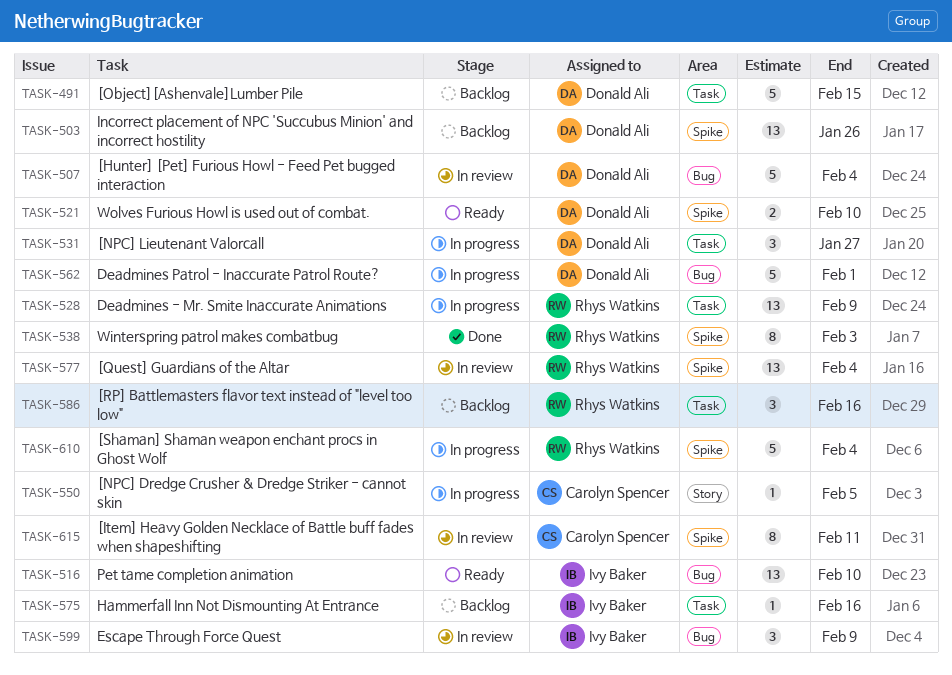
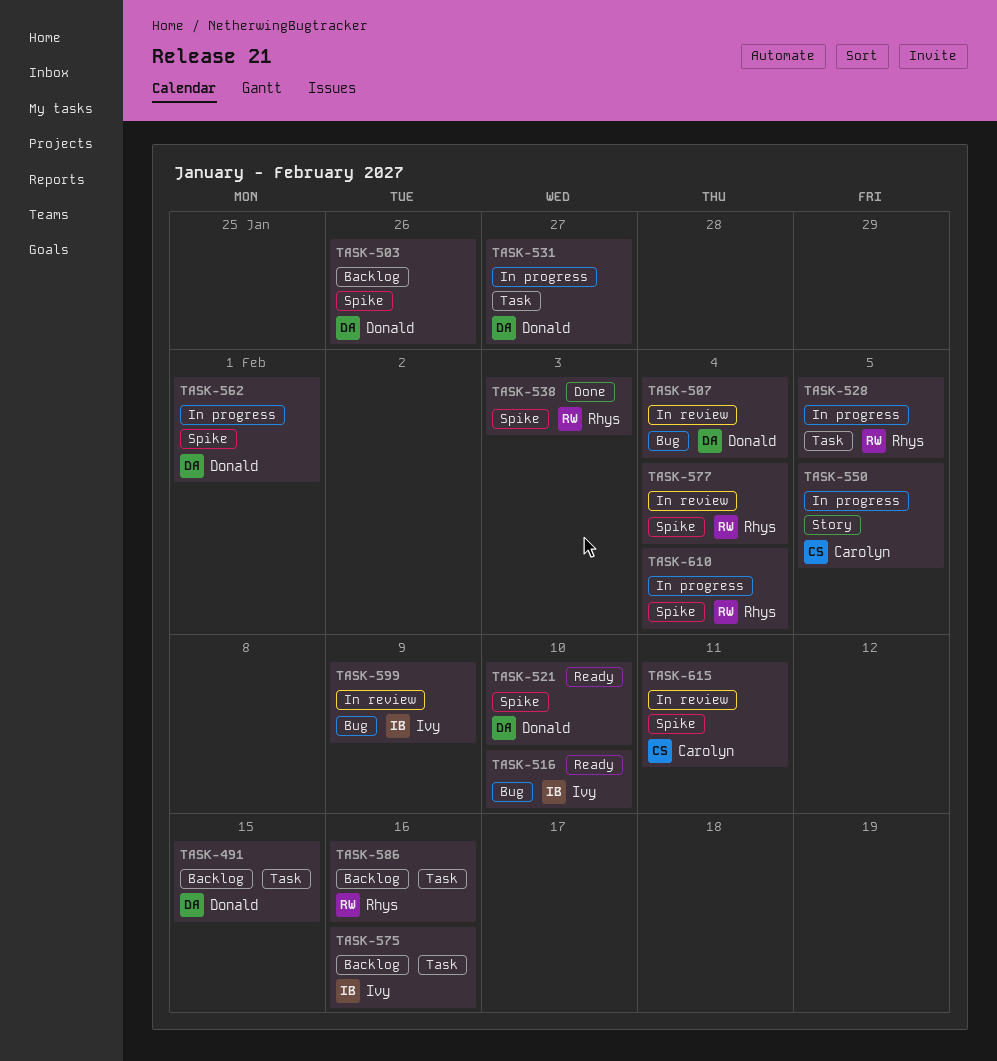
TASK-528, due: Feb 9 -> Feb 5
TASK-562, label: Bug -> Spike

